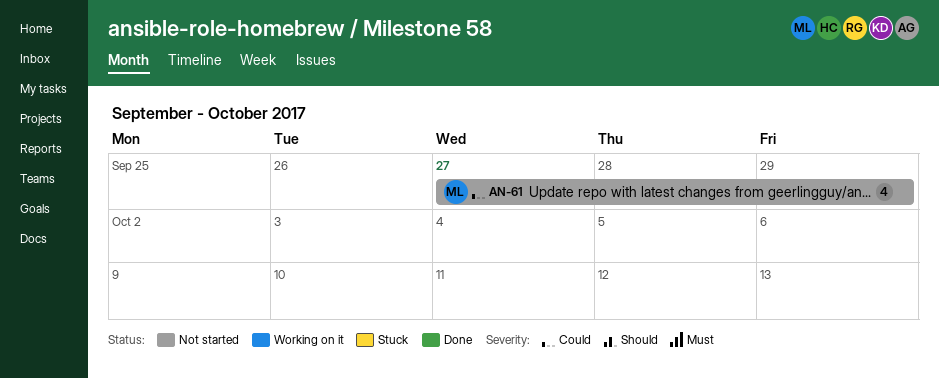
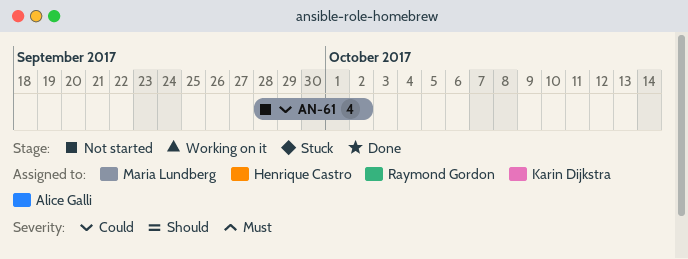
AN-61, start: Sep 27 -> Sep 28
AN-61, due: Sep 29 -> Oct 2

